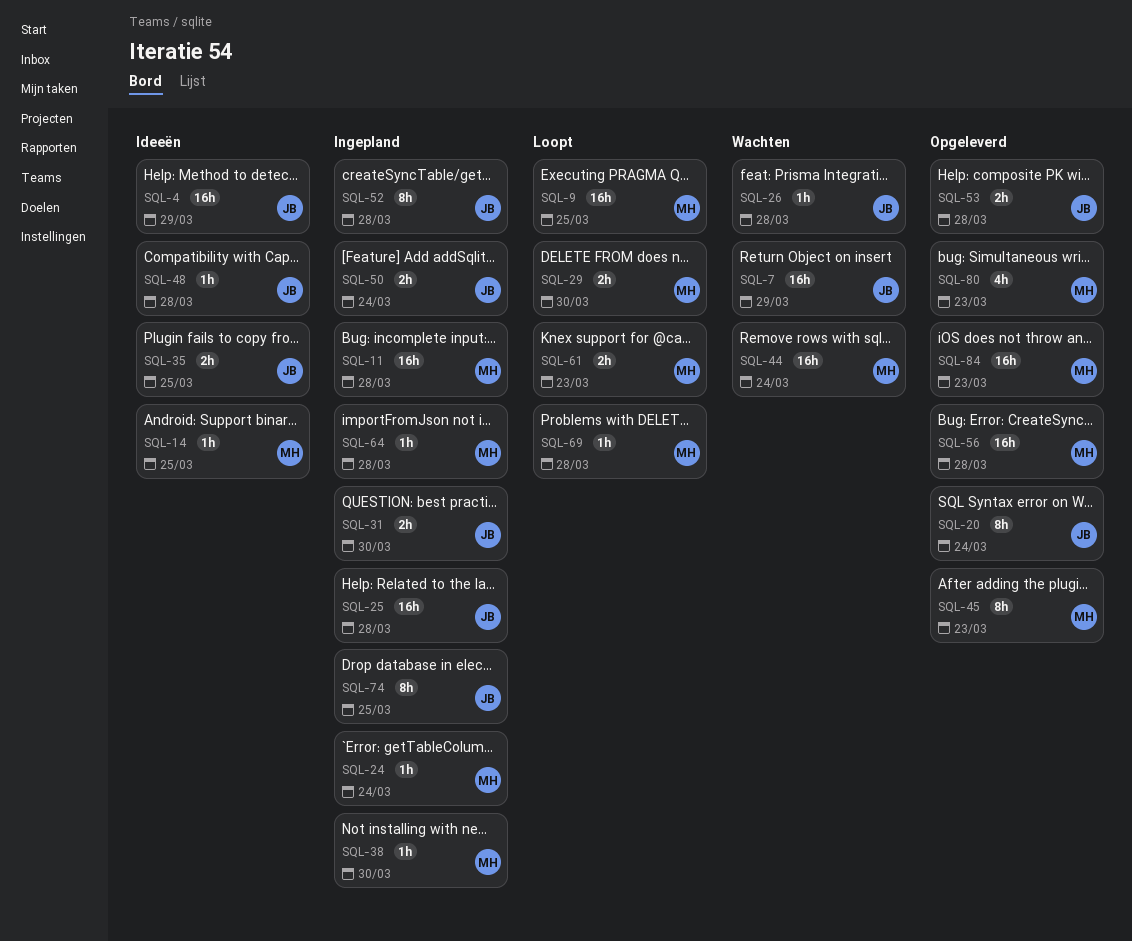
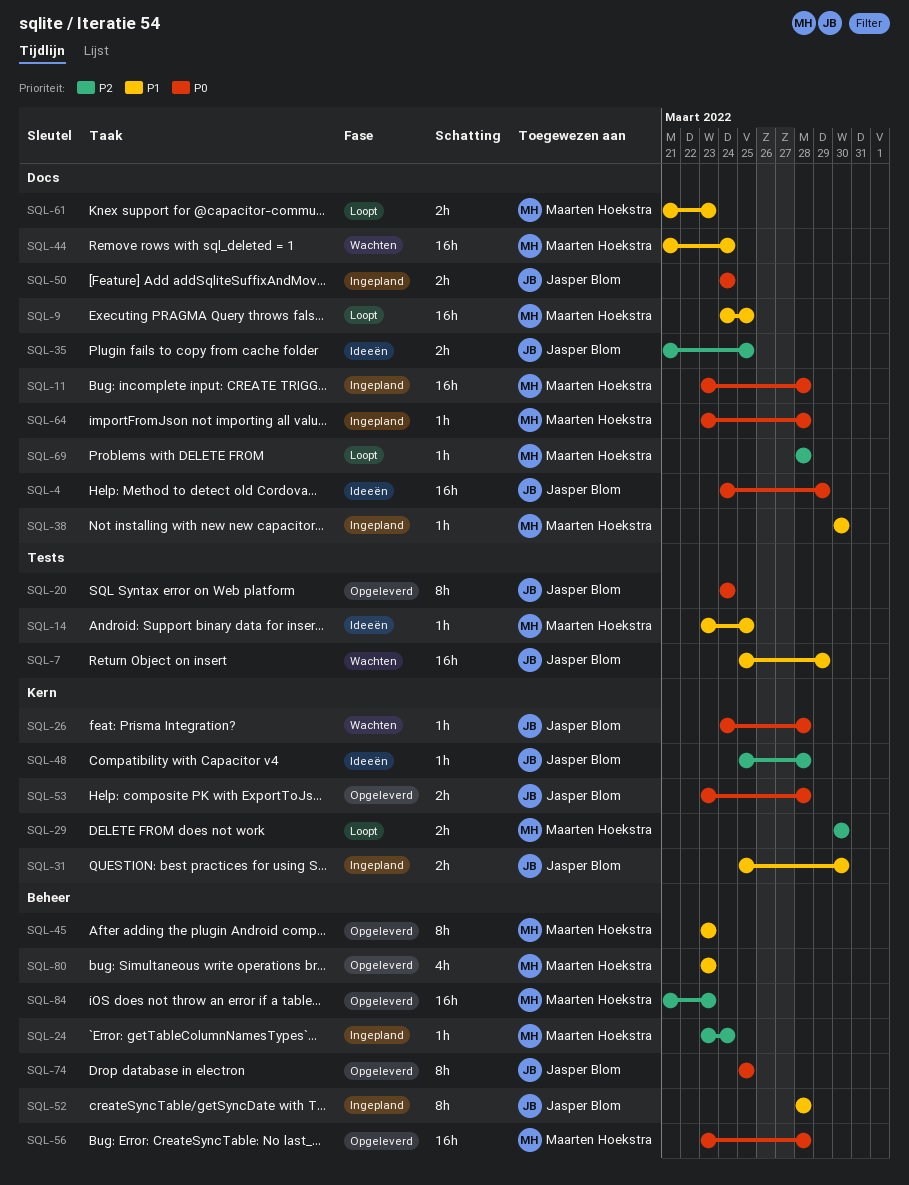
SQL-25: present -> none
SQL-74, status: Ingepland -> Opgeleverd

